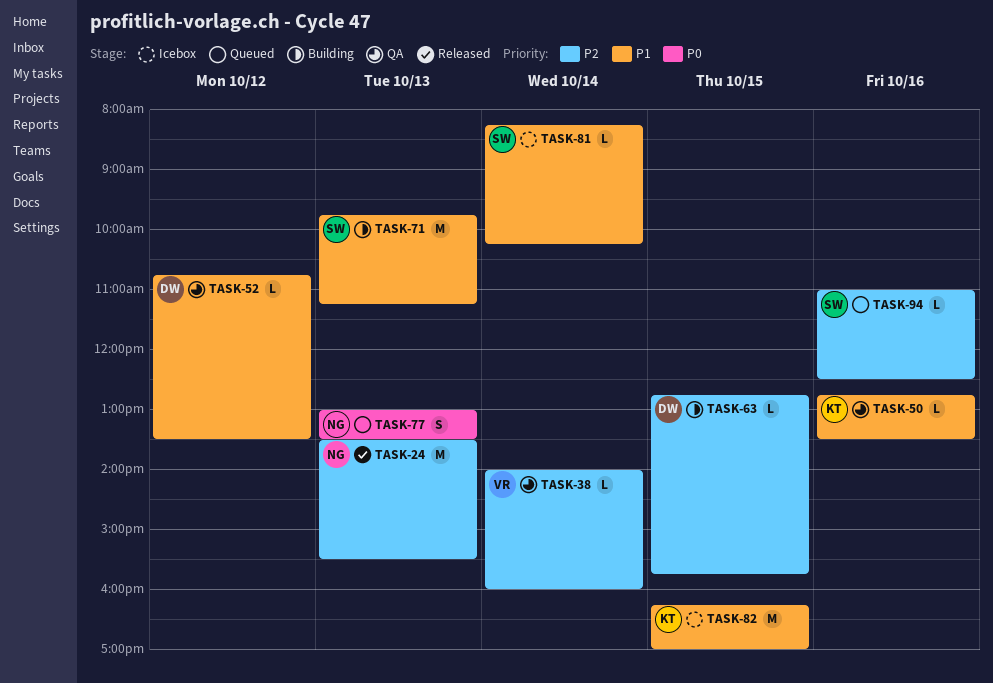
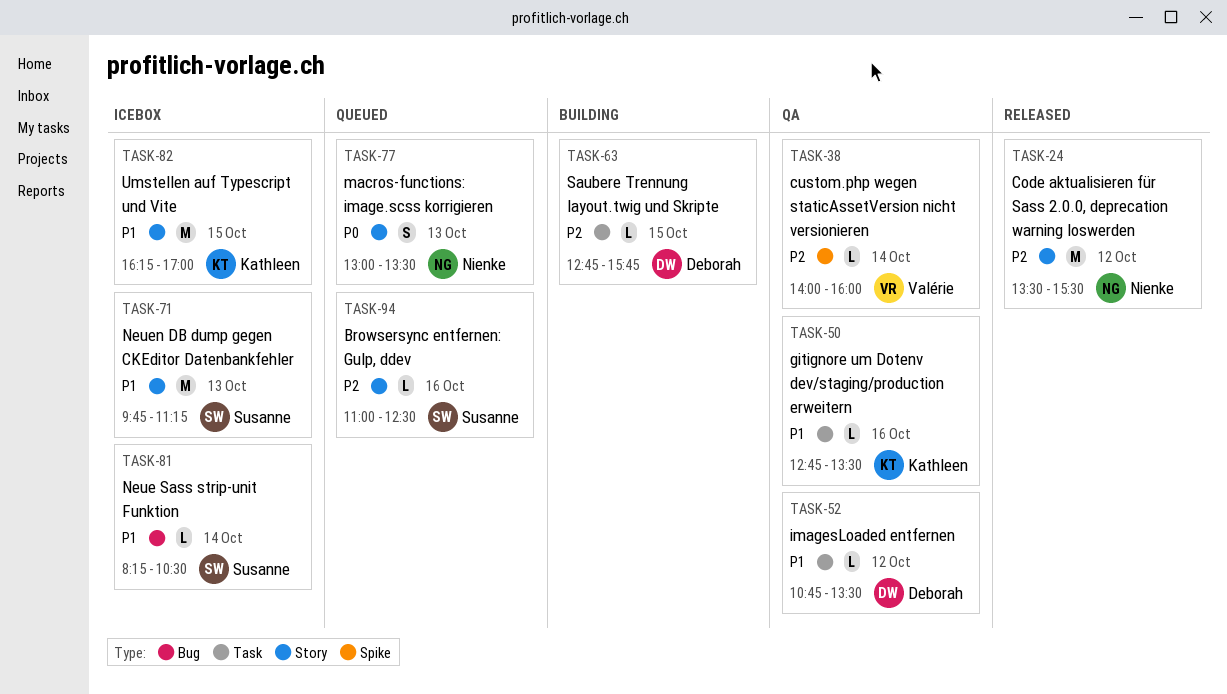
TASK-24, day: Oct 13 -> Oct 12
TASK-71, status: Building -> Icebox
TASK-81, ends: 10:15 -> 10:30

